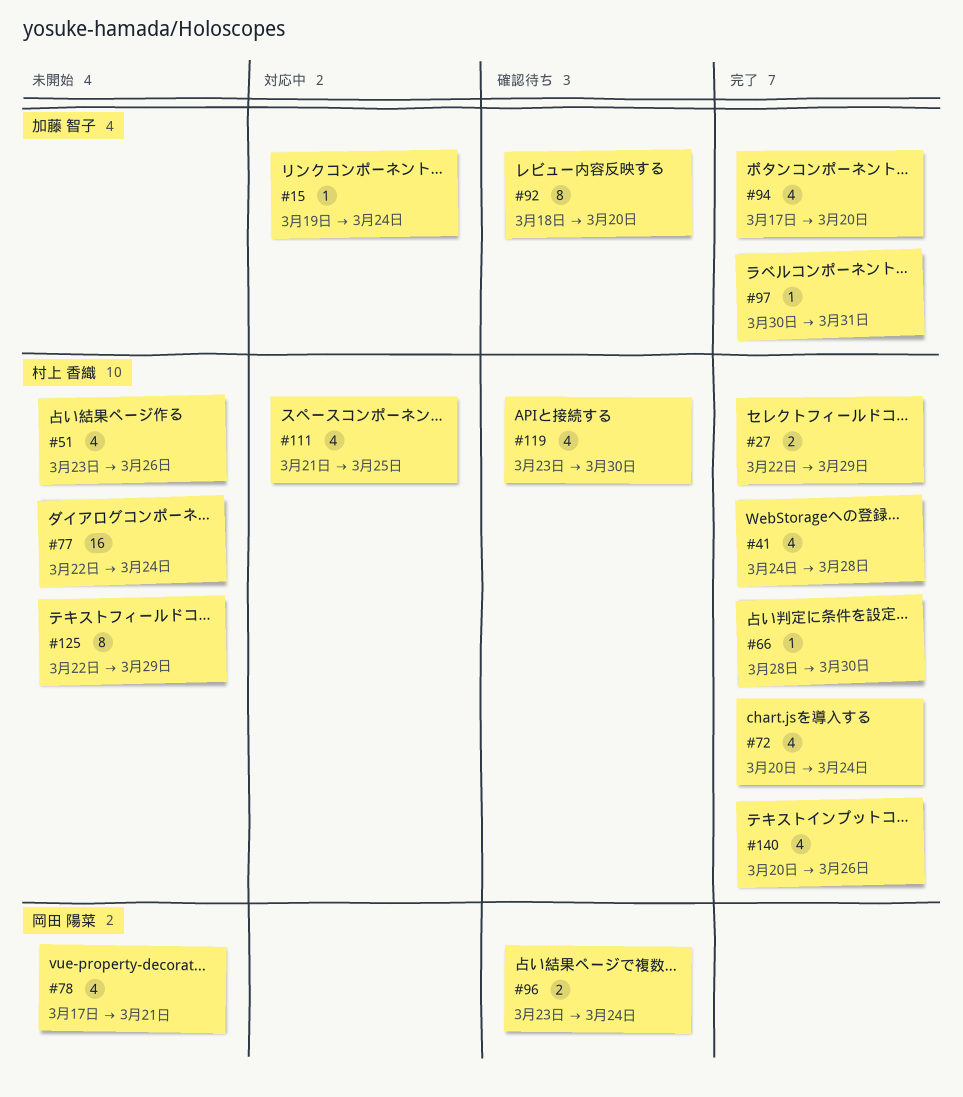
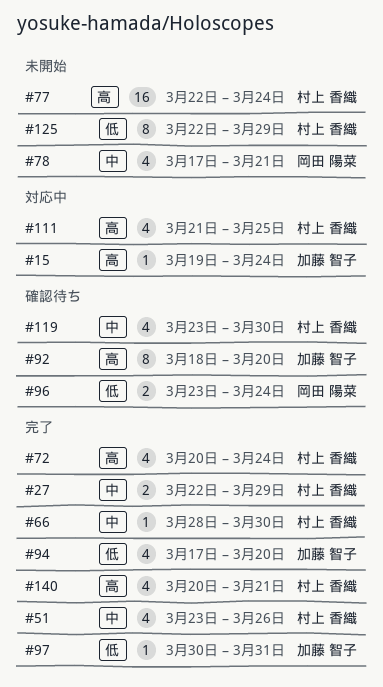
#41: present -> none
#51, status: 未開始 -> 完了
#140, due: Mar 26 -> Mar 21

